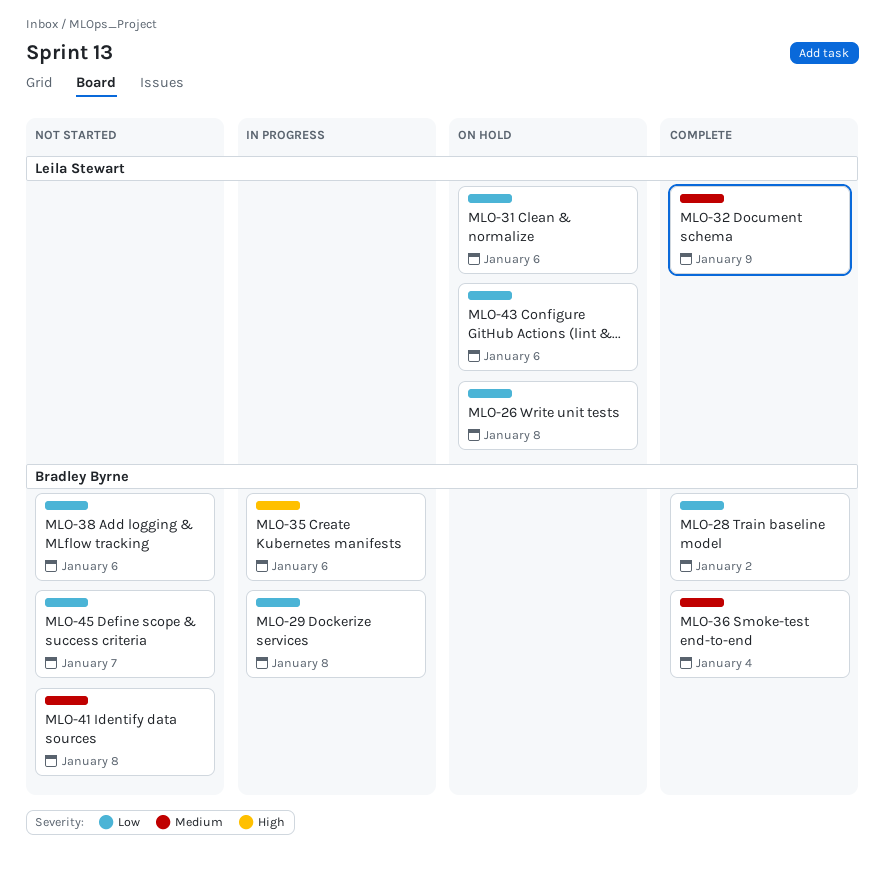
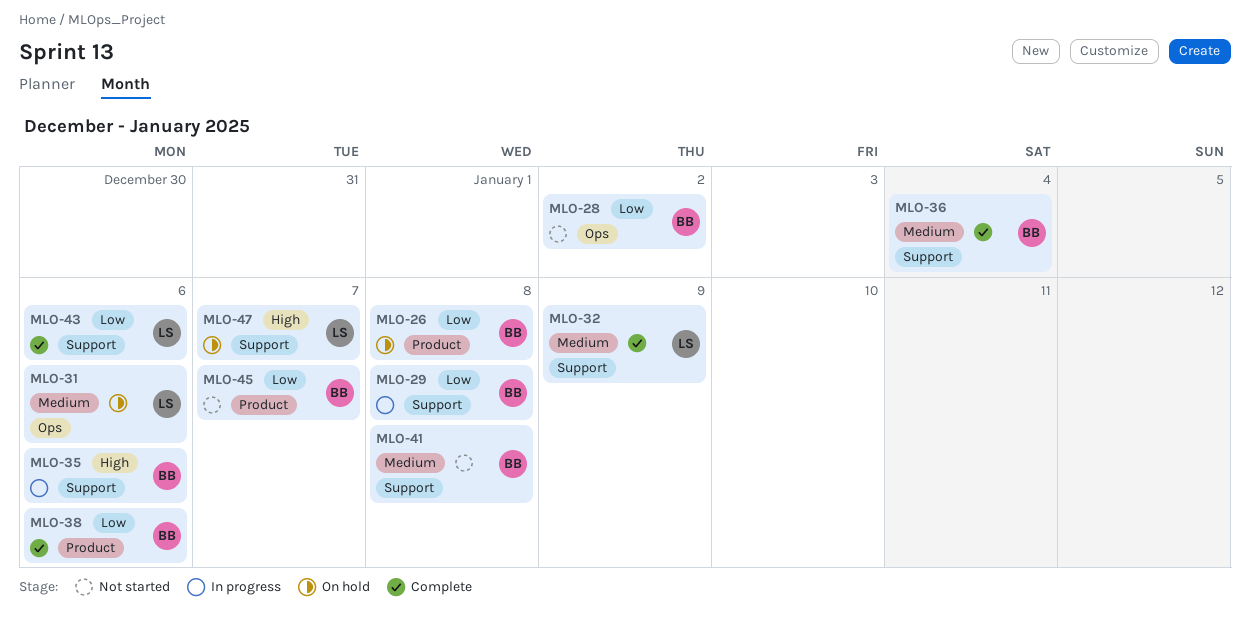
MLO-26, owner: Leila Stewart -> Bradley Byrne
MLO-28, status: Complete -> Not started
MLO-31, priority: Low -> Medium
MLO-38, status: Not started -> Complete
MLO-43, status: On hold -> Complete
MLO-47: none -> present

